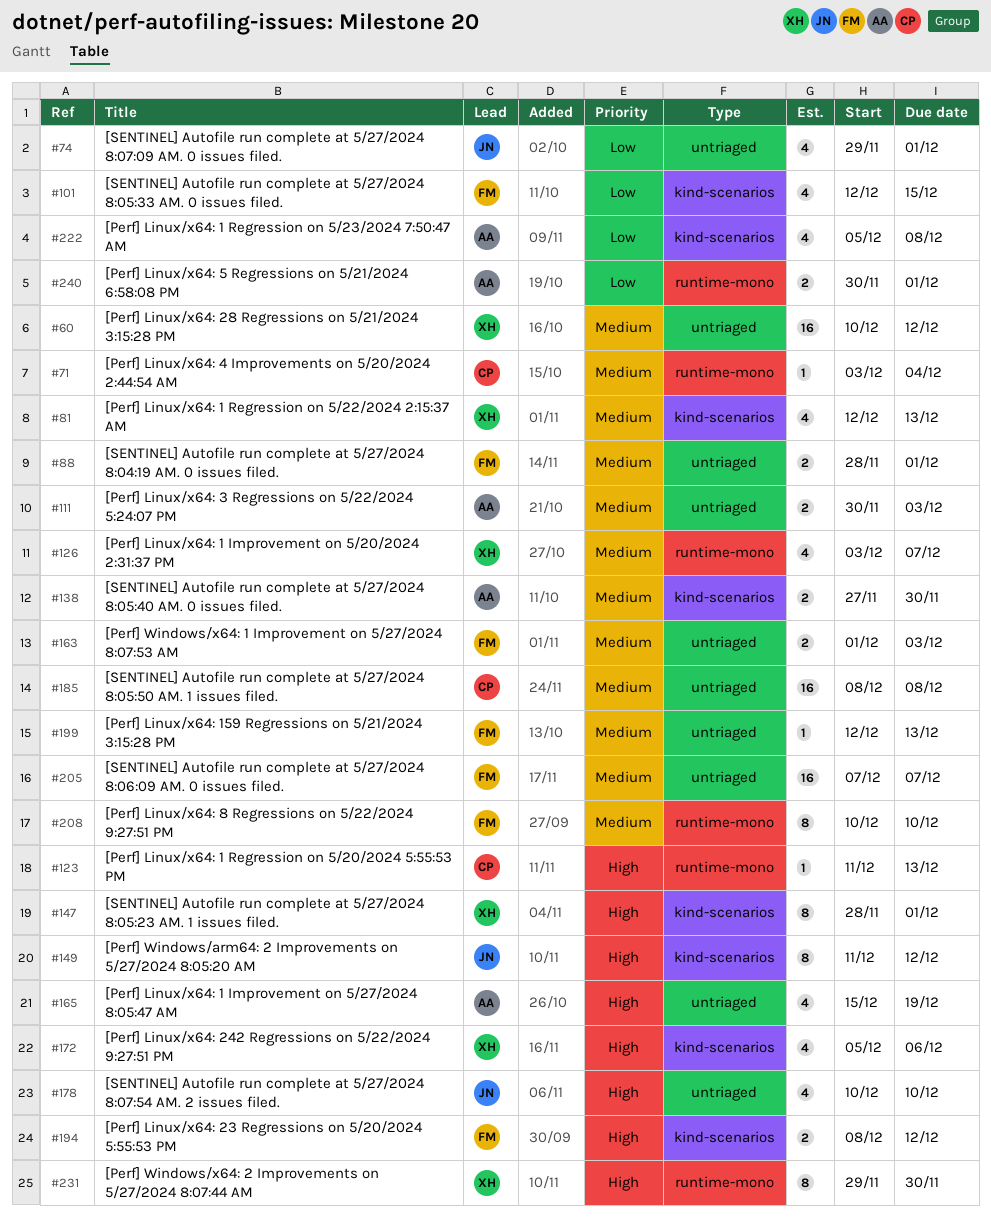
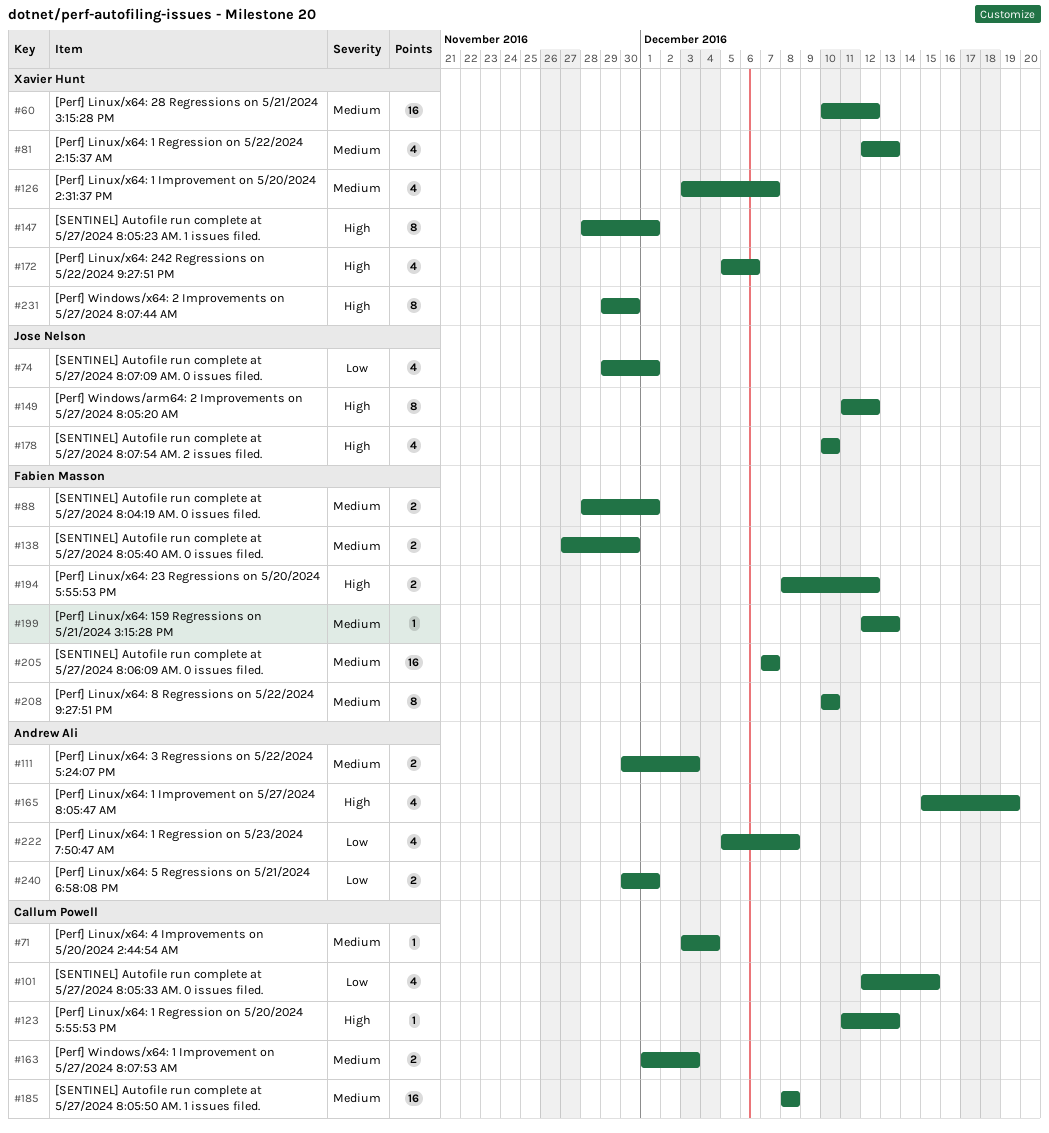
#101, owner: Fabien Masson -> Callum Powell
#138, owner: Andrew Ali -> Fabien Masson
#163, owner: Fabien Masson -> Callum Powell

